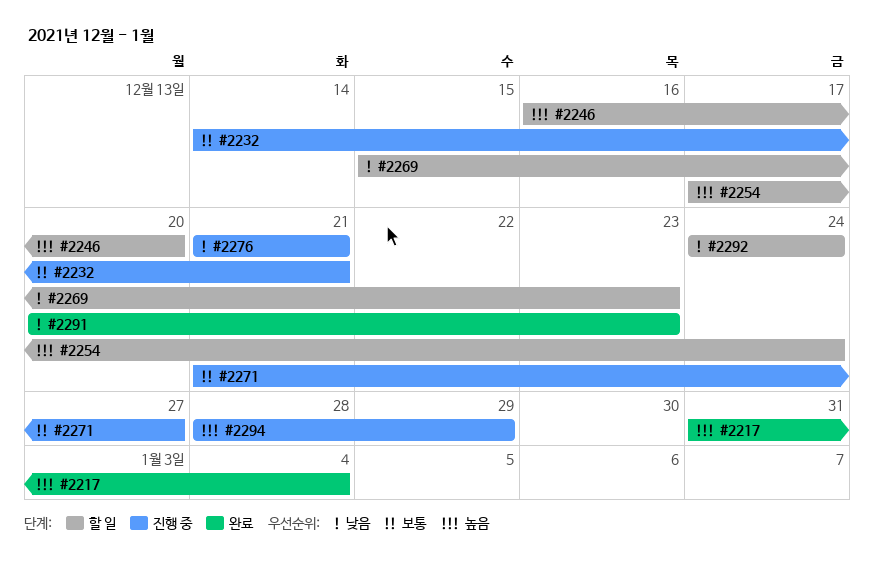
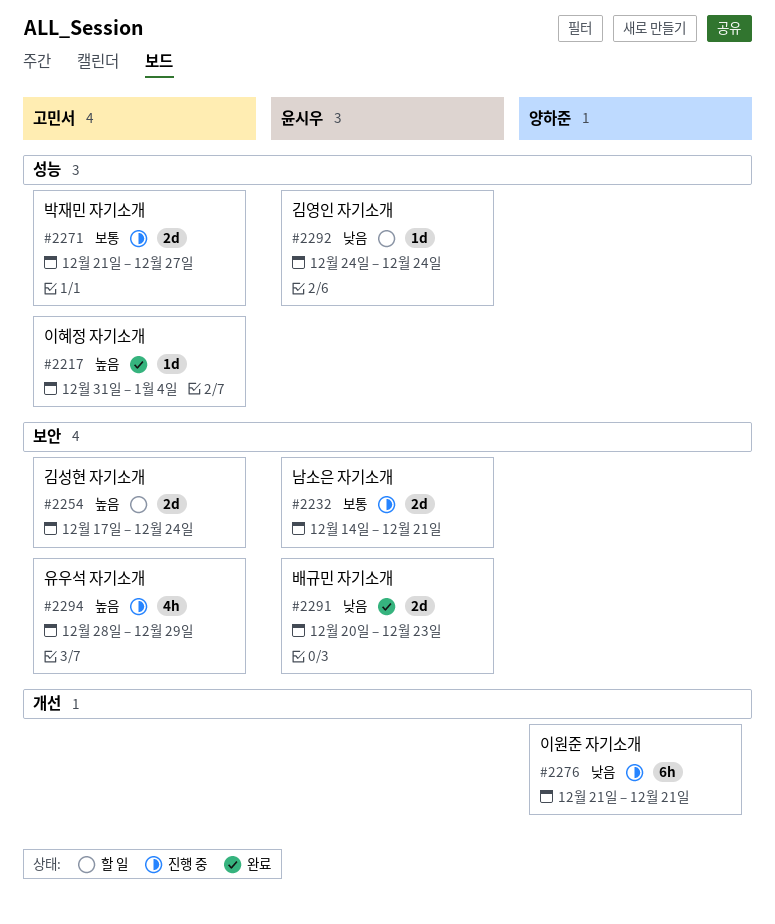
#2246: present -> none
#2269: present -> none

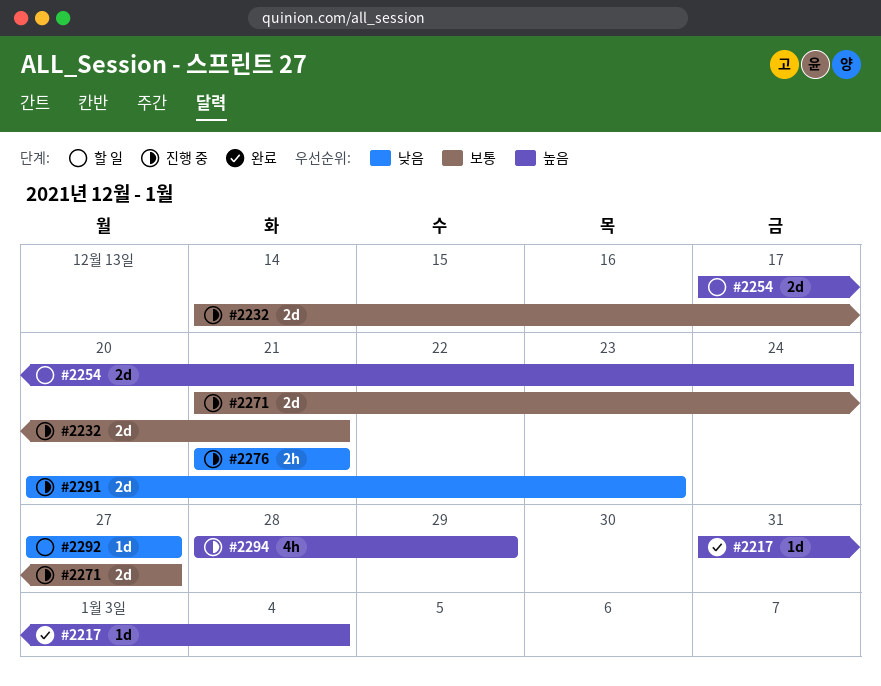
#2276, estimate: 6h -> 2h
#2291, status: 완료 -> 진행 중
#2292, start: Dec 24 -> Dec 27
#2292, due: Dec 24 -> Dec 27

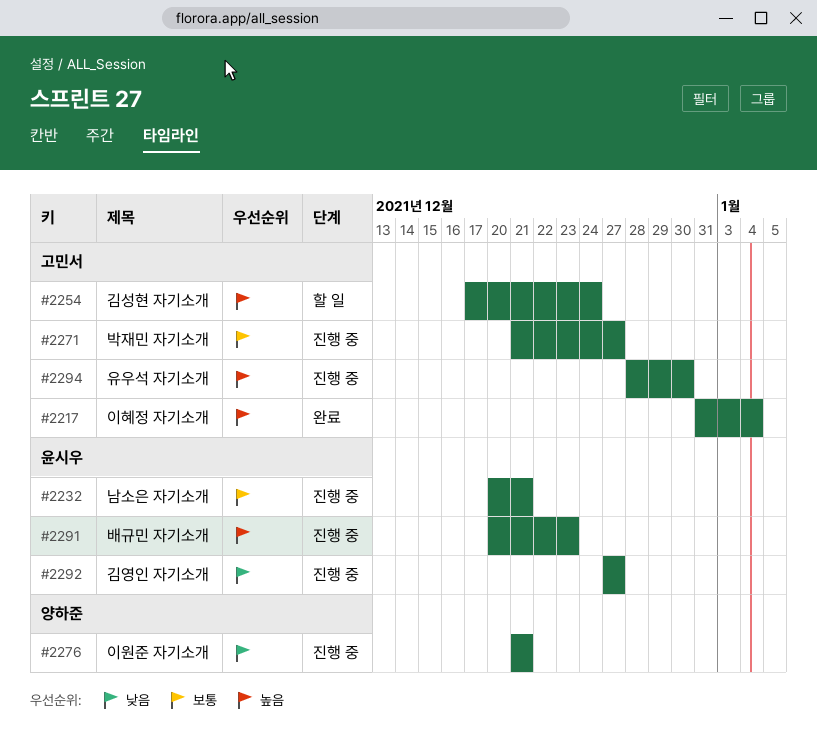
#2232, start: Dec 14 -> Dec 20
#2291, priority: 낮음 -> 높음
#2292, status: 할 일 -> 진행 중
#2294, due: Dec 29 -> Dec 30

